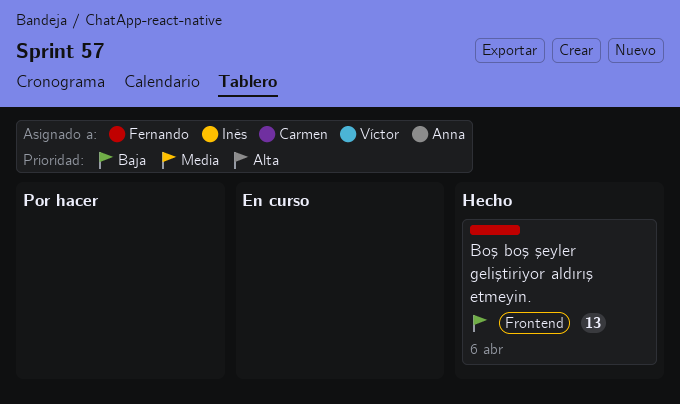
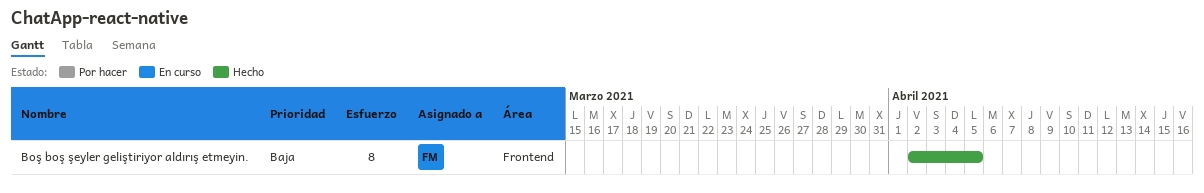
Boş boş şeyler geliştiriyor aldırış etmeyin., estimate: 13 -> 8
Boş boş şeyler geliştiriyor aldırış etmeyin., due: Apr 6 -> Apr 5

